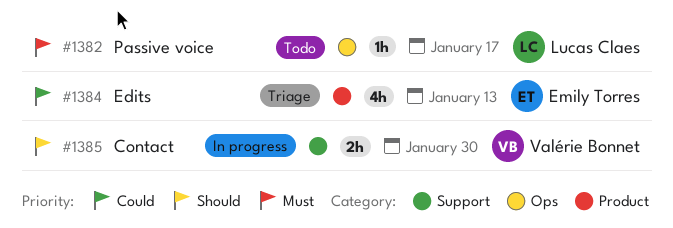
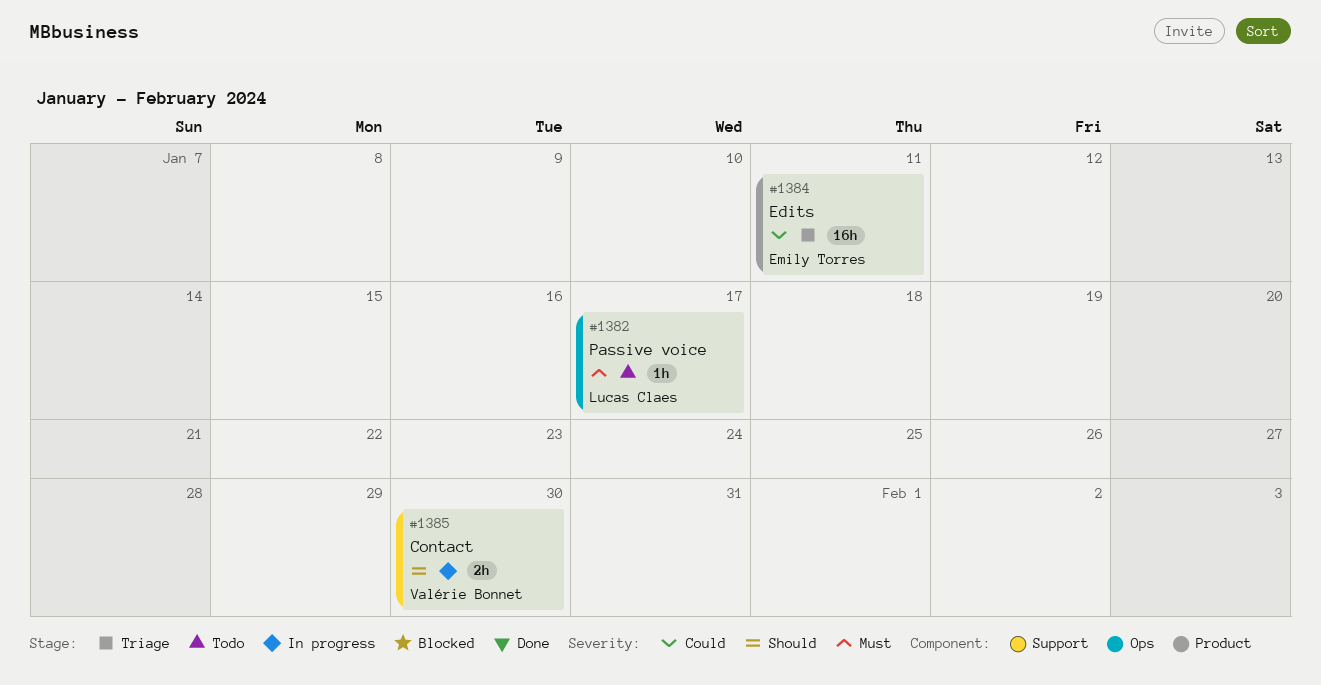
#1384, estimate: 4h -> 16h
#1384, due: Jan 13 -> Jan 11

